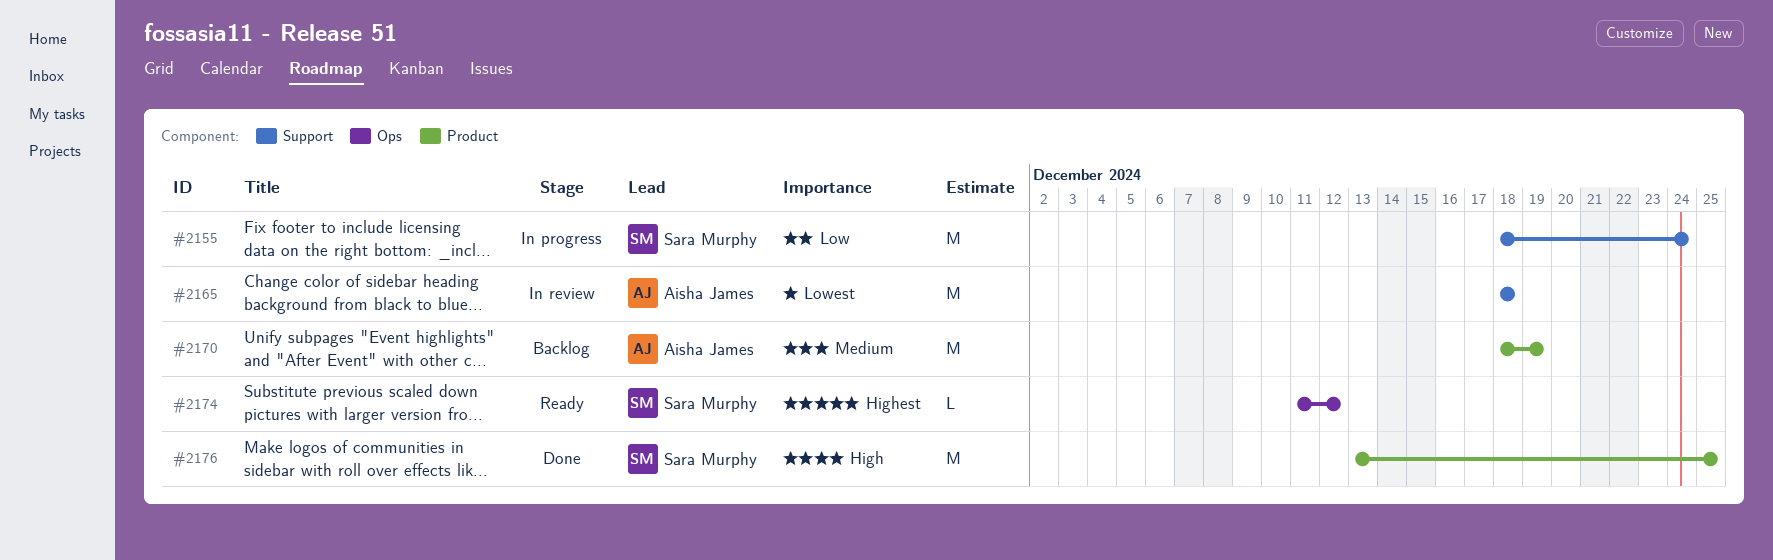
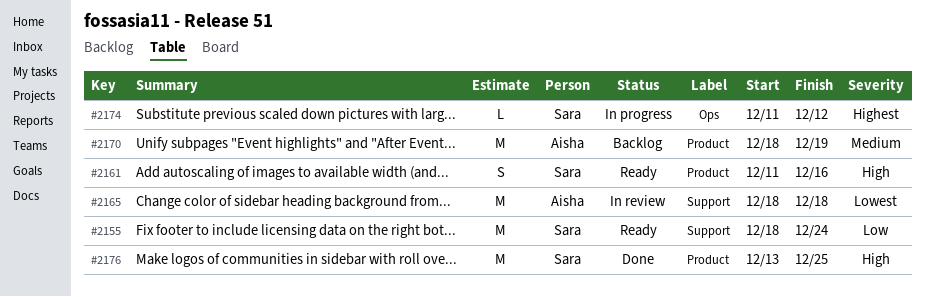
#2155, status: In progress -> Ready
#2161: none -> present
#2174, status: Ready -> In progress

